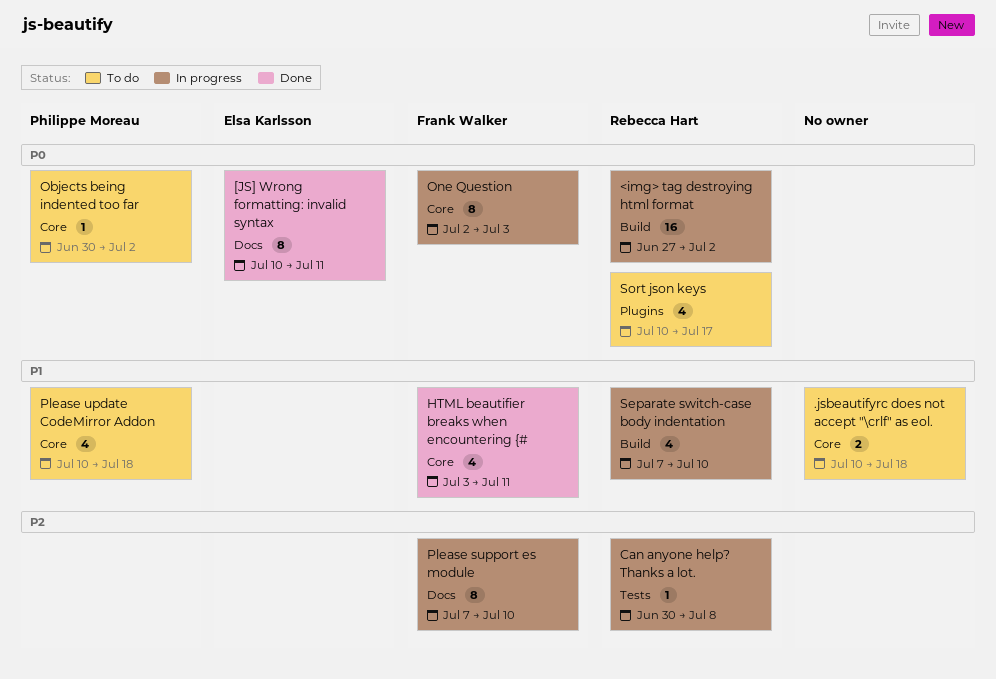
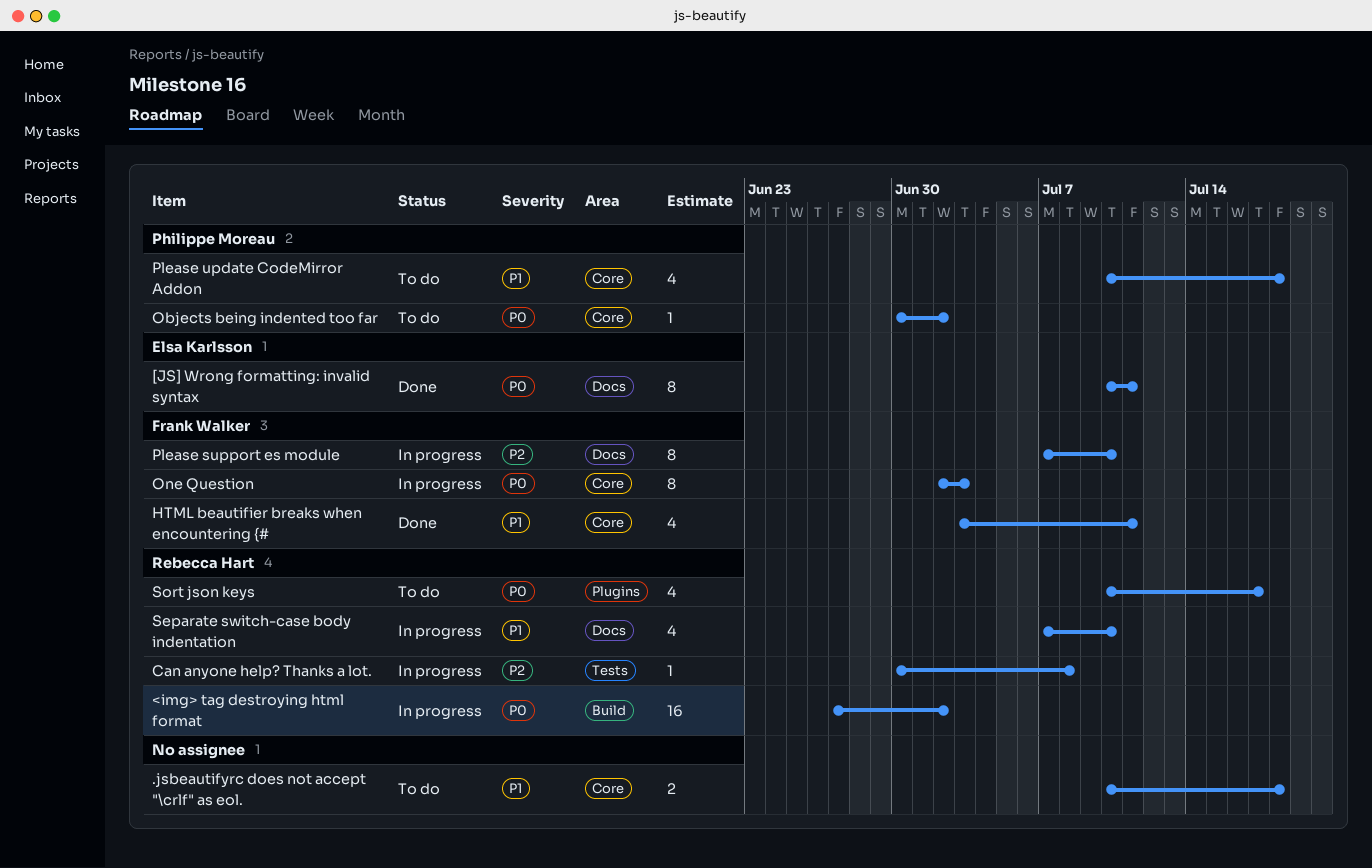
Separate switch-case body indentation, label: Build -> Docs

